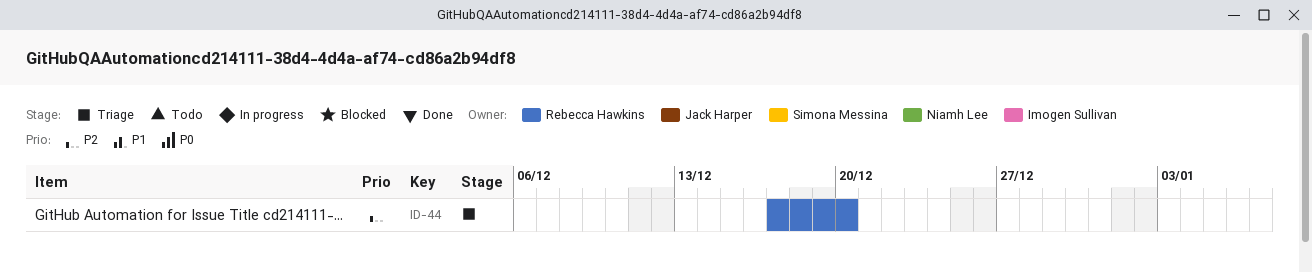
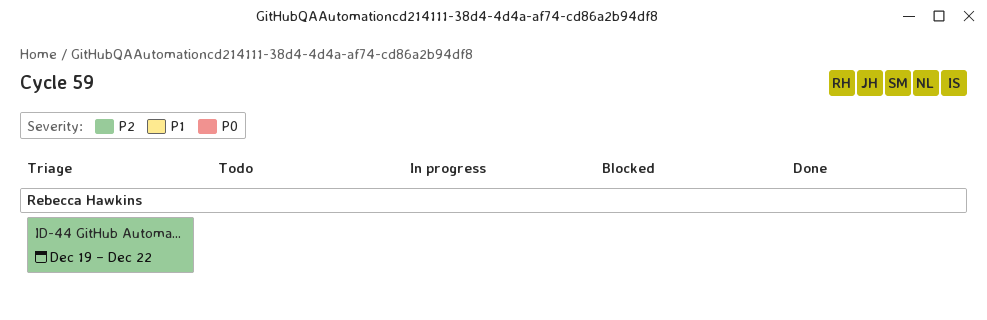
ID-44, start: Dec 17 -> Dec 19
ID-44, due: Dec 20 -> Dec 22

